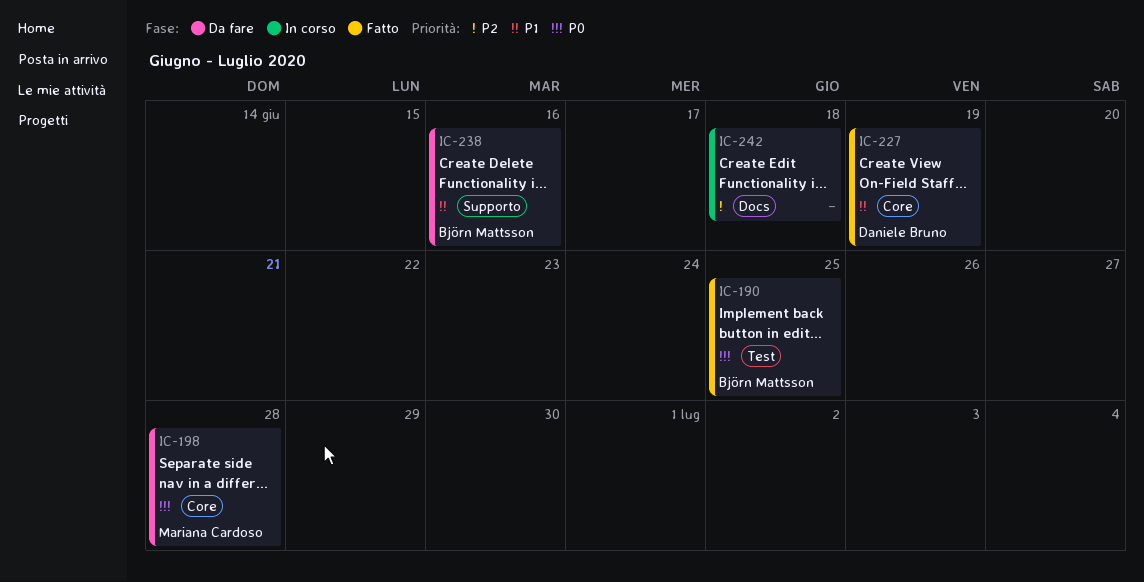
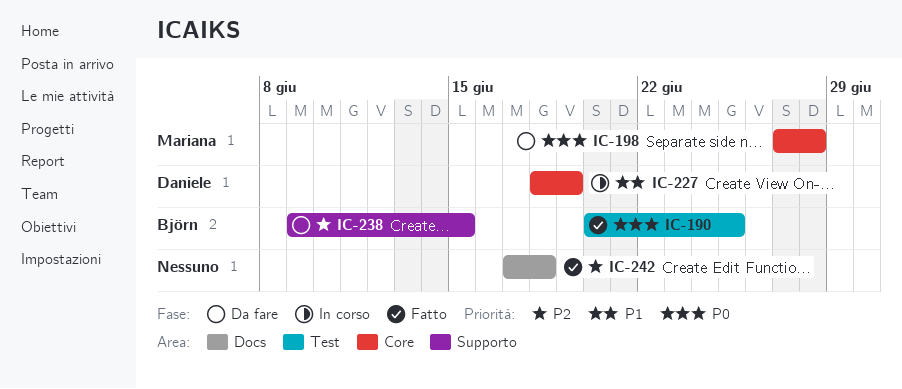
IC-227, status: Fatto -> In corso
IC-238, priority: P1 -> P2
IC-238, due: Jun 16 -> Jun 15
IC-242, status: In corso -> Fatto

